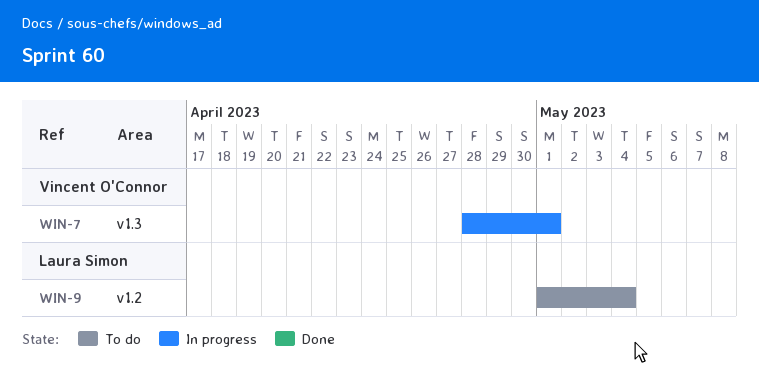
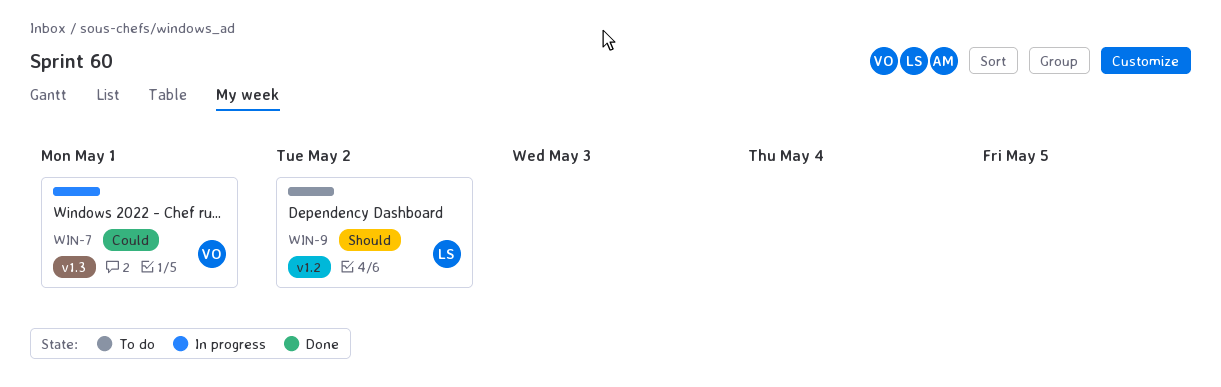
WIN-9, due: May 4 -> May 2

